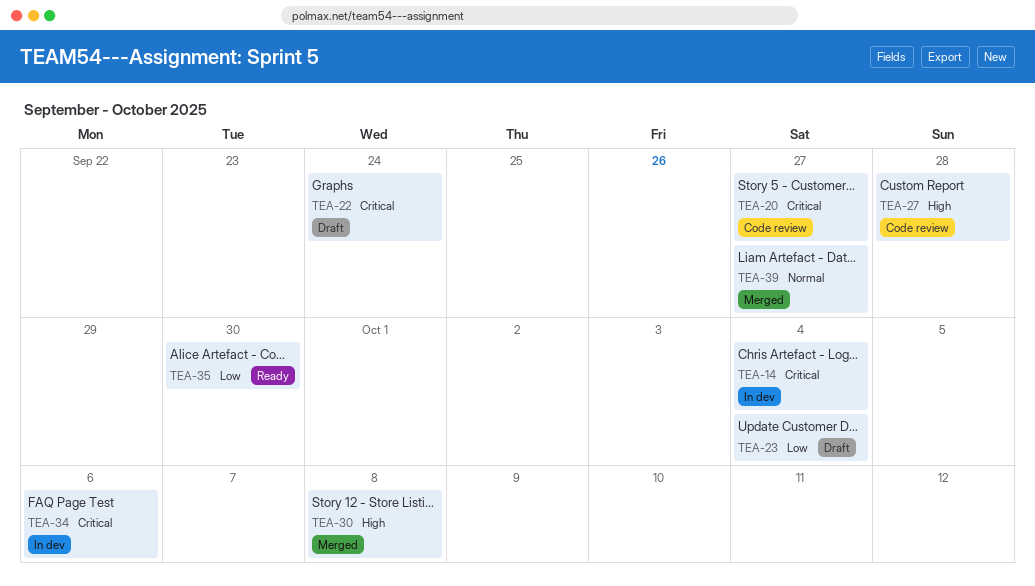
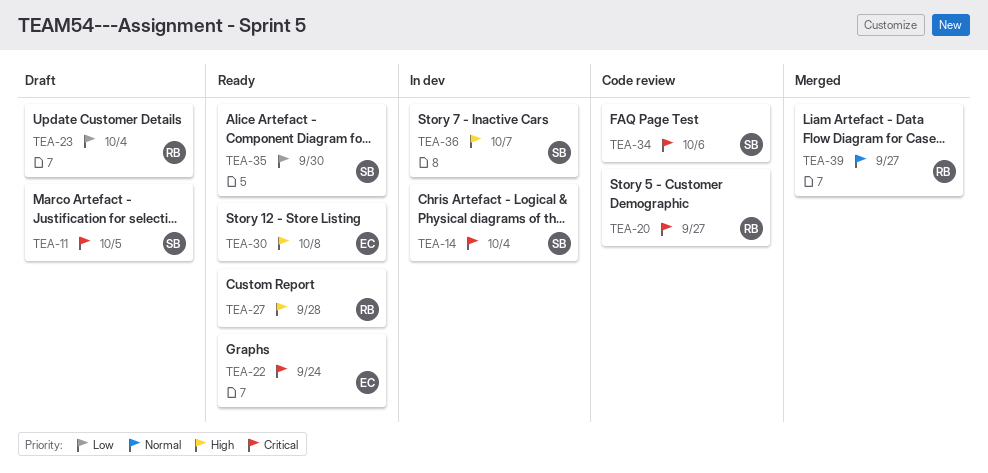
TEA-11: none -> present
TEA-22, status: Draft -> Ready
TEA-27, status: Code review -> Ready
TEA-30, status: Merged -> Ready
TEA-34, status: In dev -> Code review
TEA-36: none -> present

